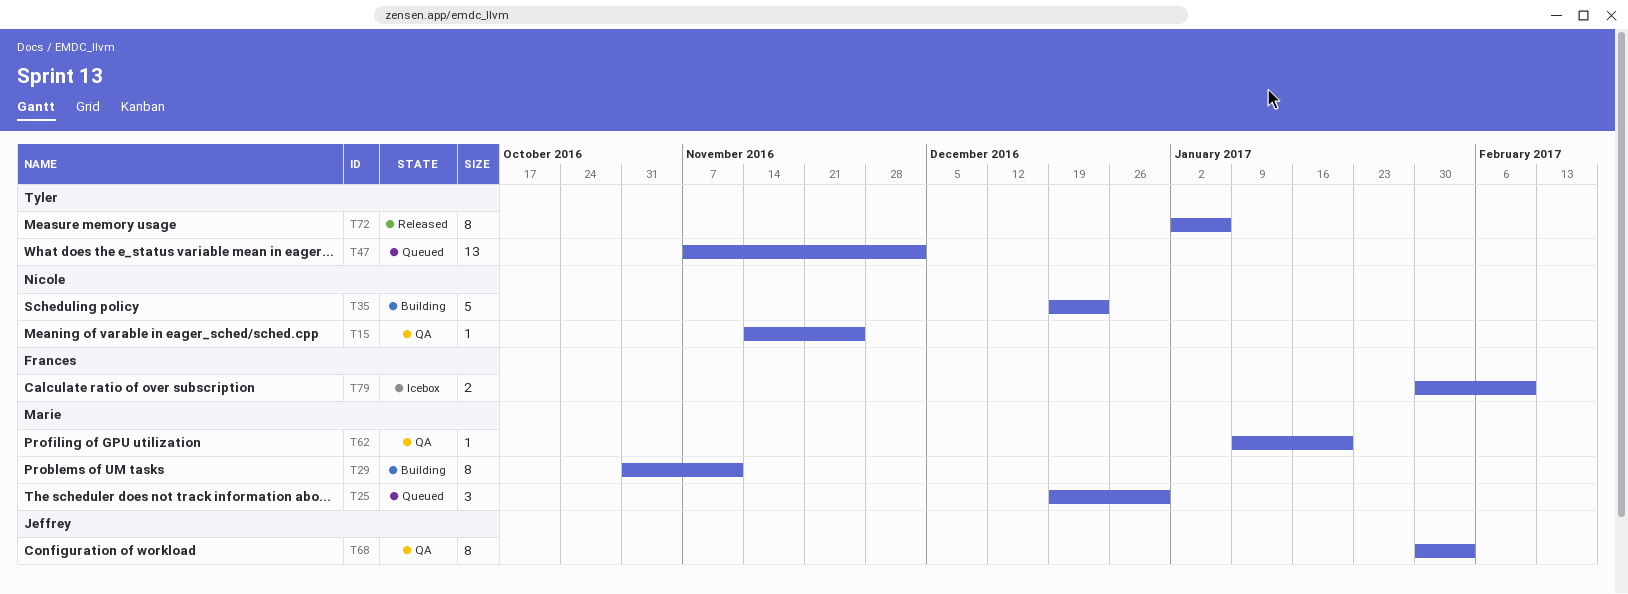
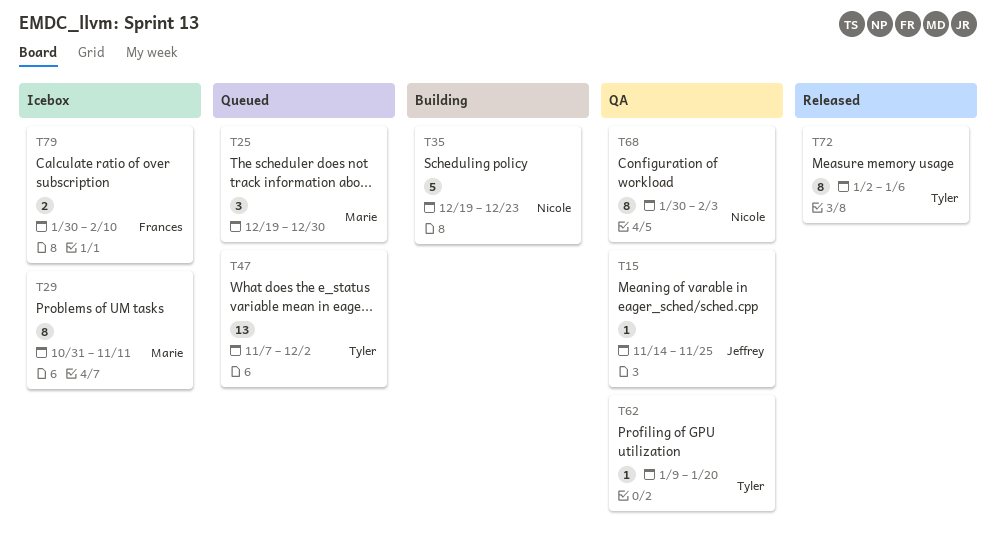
T15, owner: Nicole -> Jeffrey
T29, status: Building -> Icebox
T62, owner: Marie -> Tyler
T68, owner: Jeffrey -> Nicole

